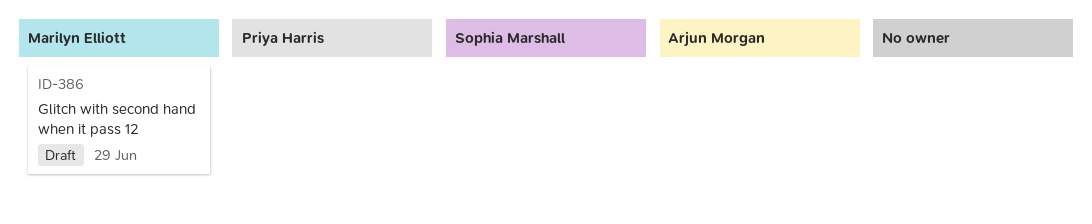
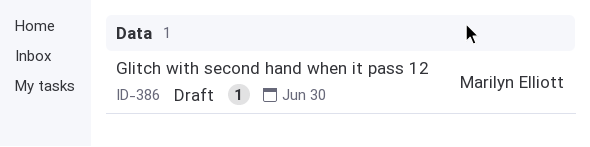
ID-386, due: Jun 29 -> Jun 30

